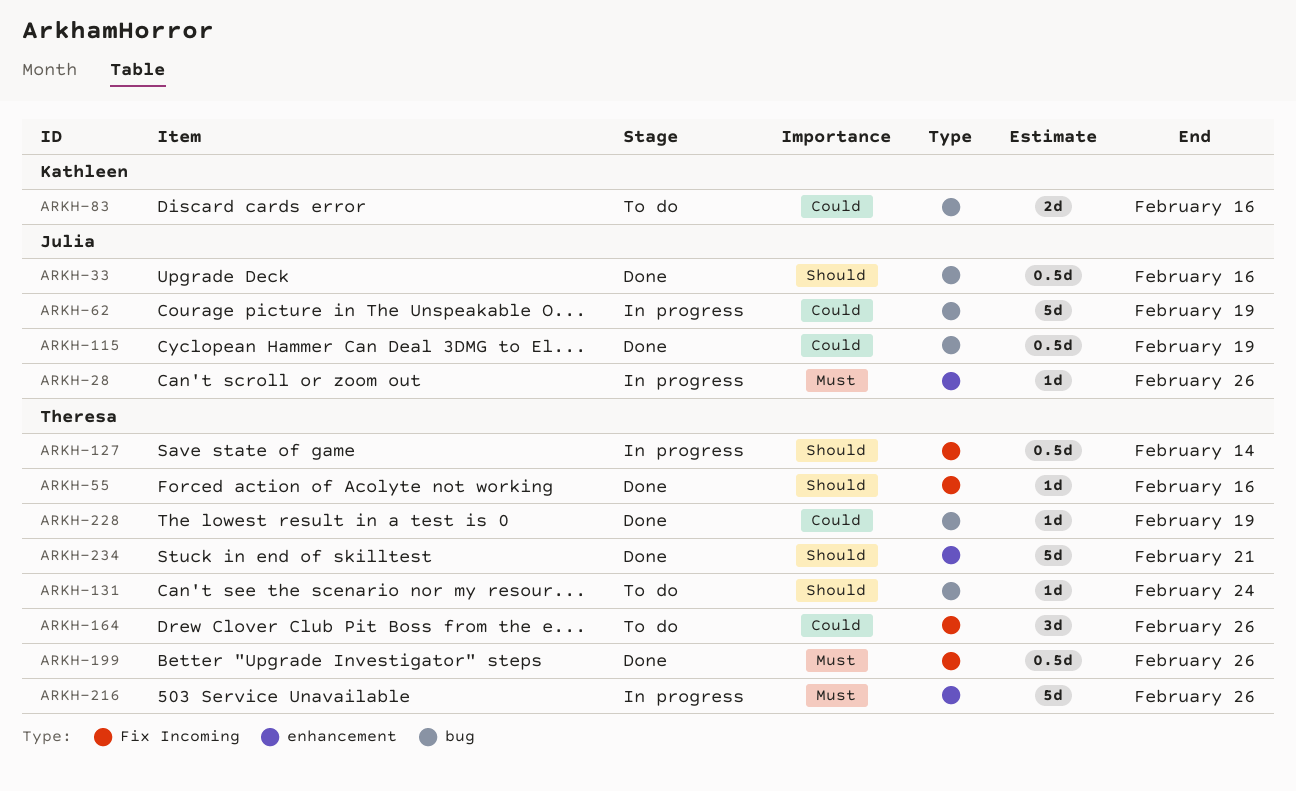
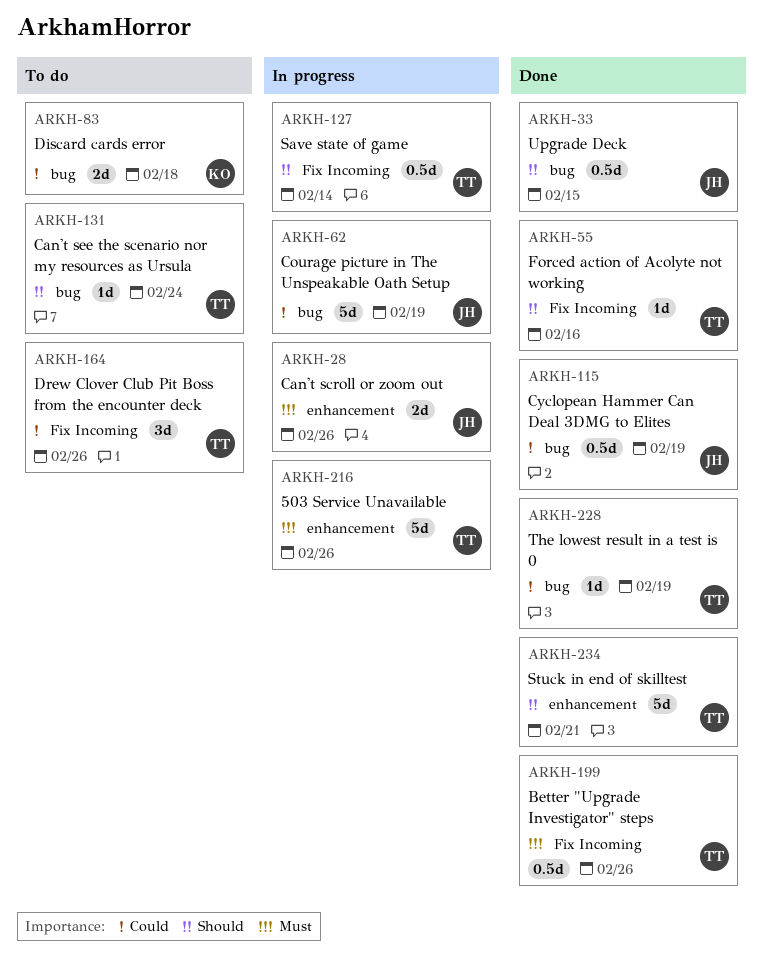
ARKH-28, estimate: 1d -> 2d
ARKH-33, due: Feb 16 -> Feb 15
ARKH-83, due: Feb 16 -> Feb 18

